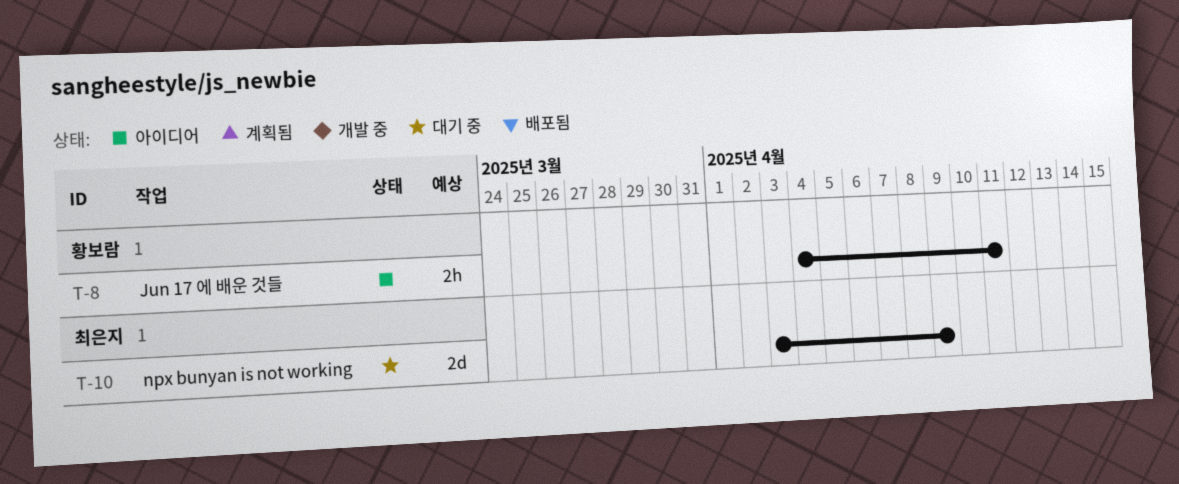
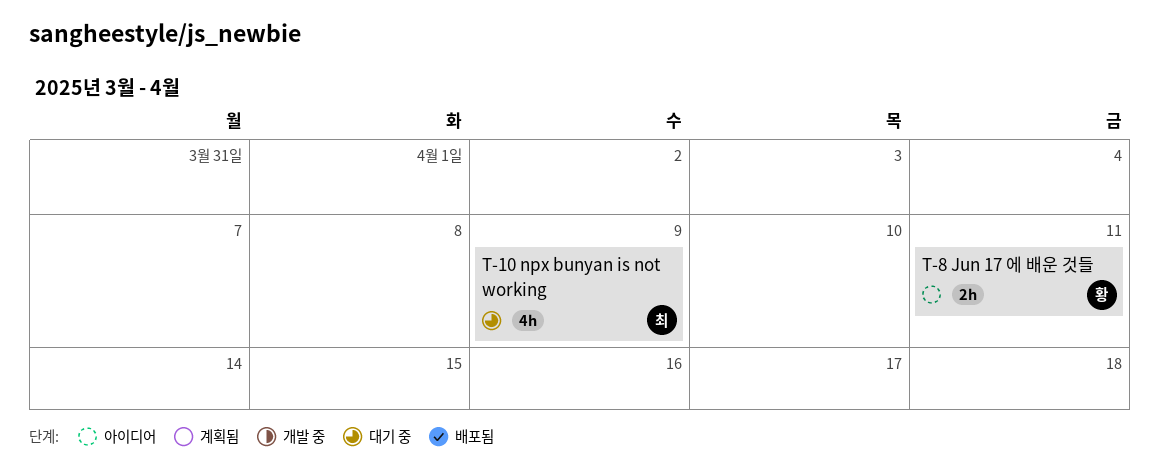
T-10, estimate: 2d -> 4h

